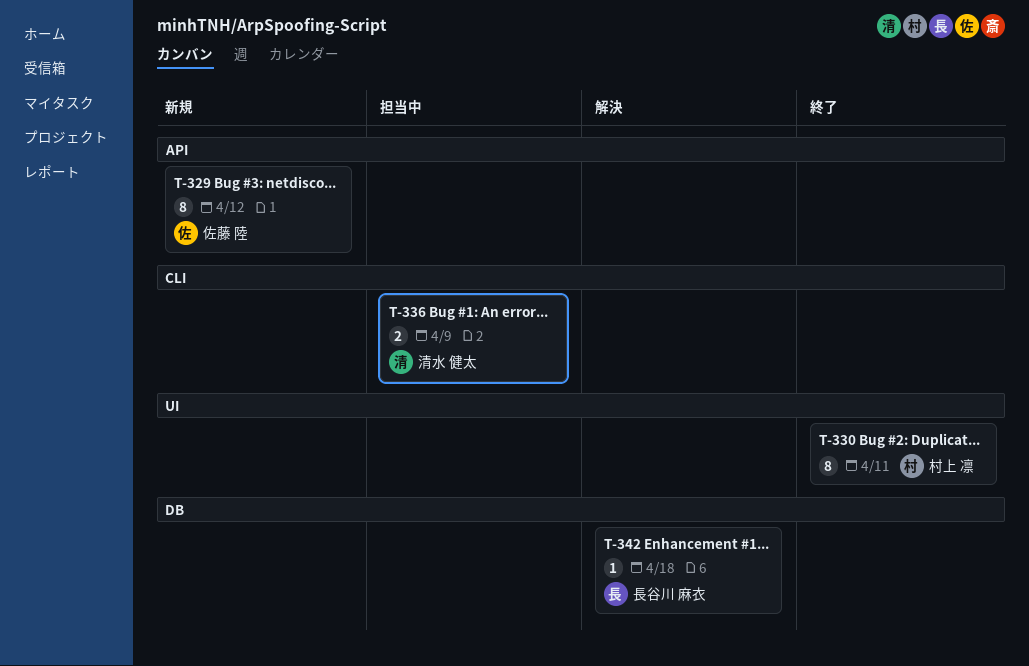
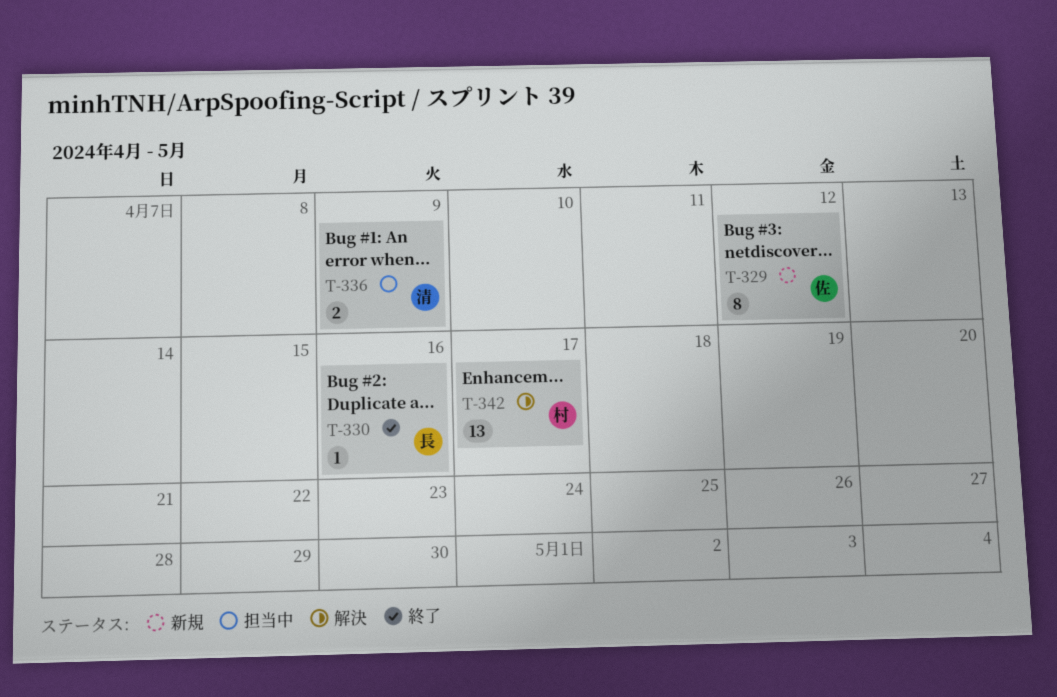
T-330, owner: 村上 凛 -> 長谷川 麻衣
T-330, estimate: 8 -> 1
T-330, due: Apr 11 -> Apr 16
T-342, owner: 長谷川 麻衣 -> 村上 凛
T-342, estimate: 1 -> 13
T-342, due: Apr 18 -> Apr 17

